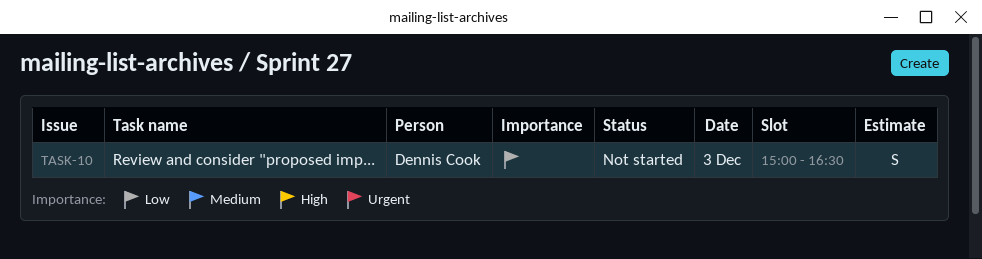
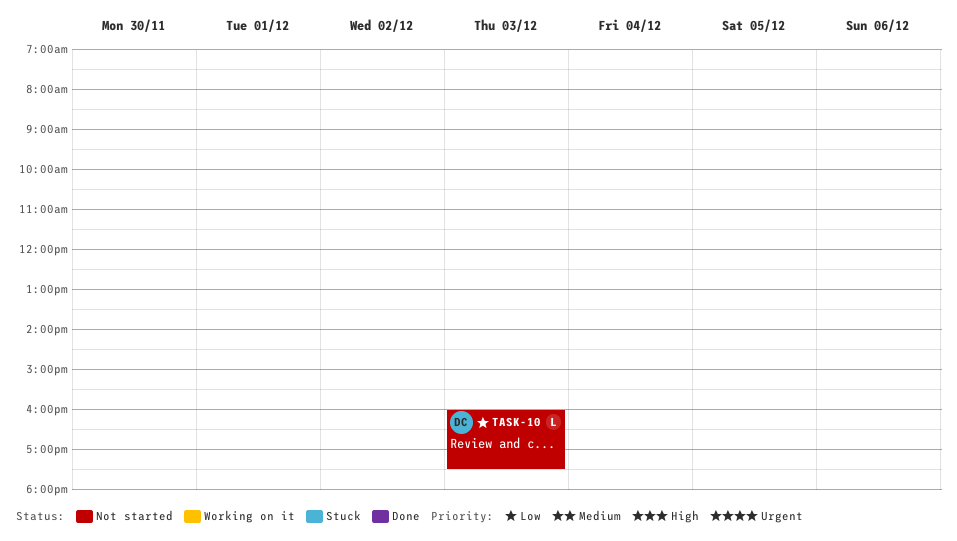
TASK-10, estimate: S -> L
TASK-10, begins: 15:00 -> 16:00
TASK-10, ends: 16:30 -> 17:30

